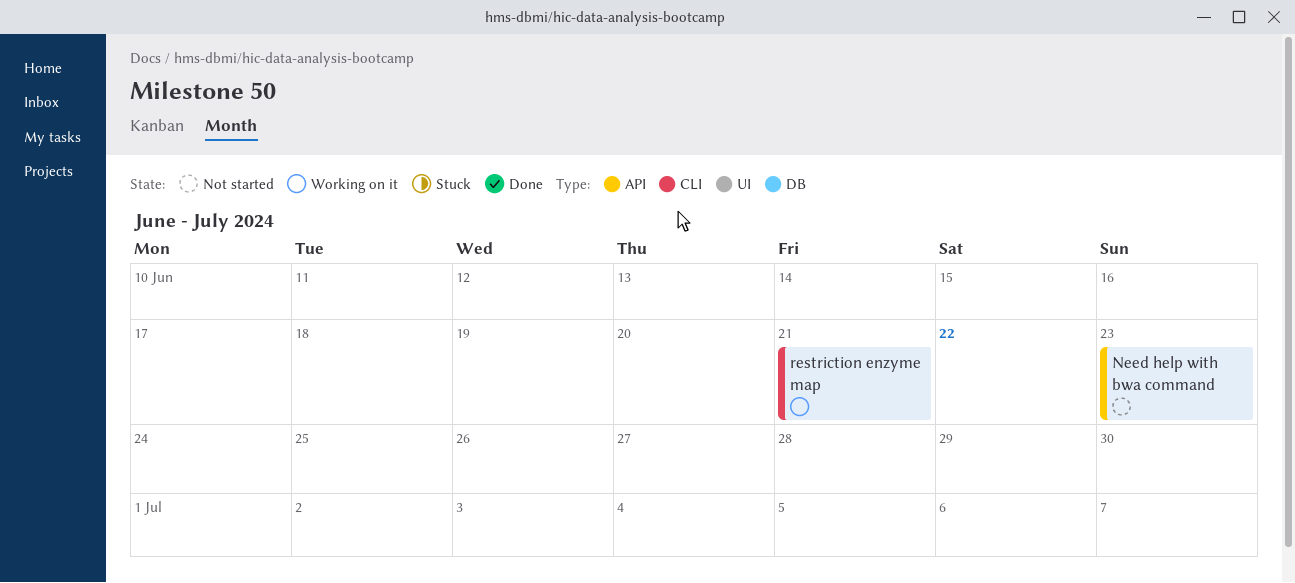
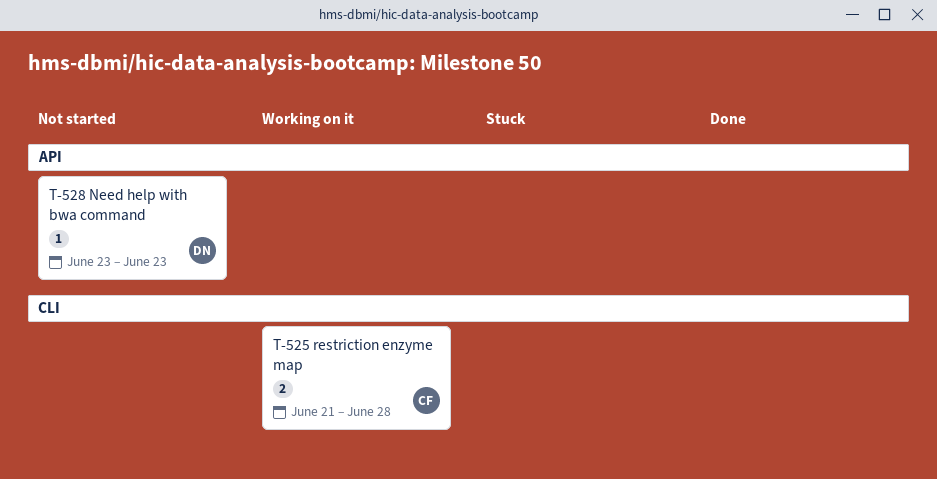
restriction enzyme map, due: Jun 21 -> Jun 28

